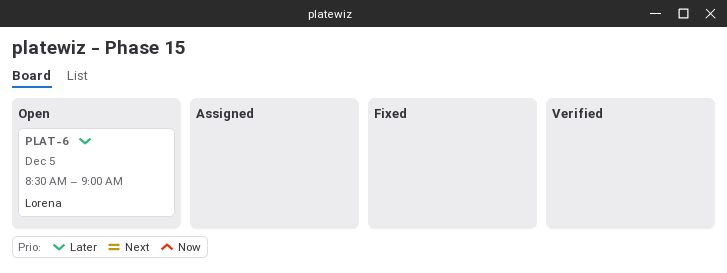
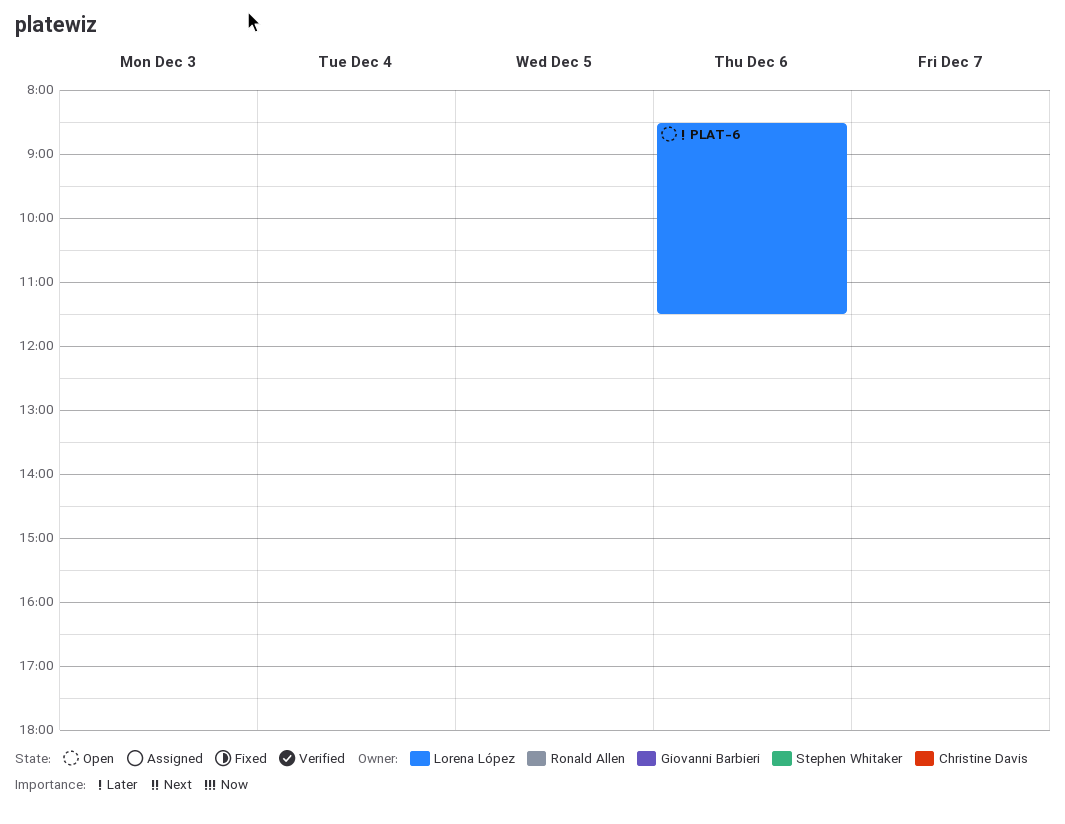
PLAT-6, day: Dec 5 -> Dec 6
PLAT-6, ends: 09:00 -> 11:30

